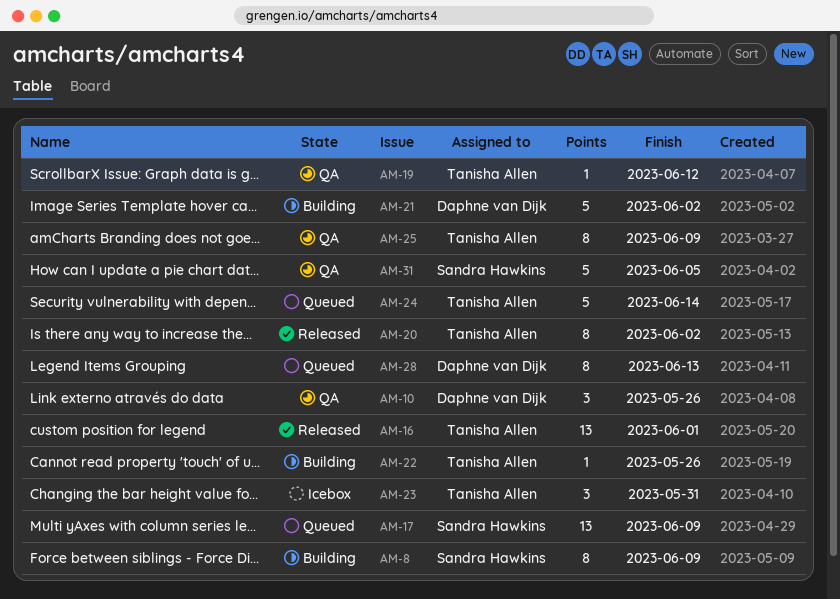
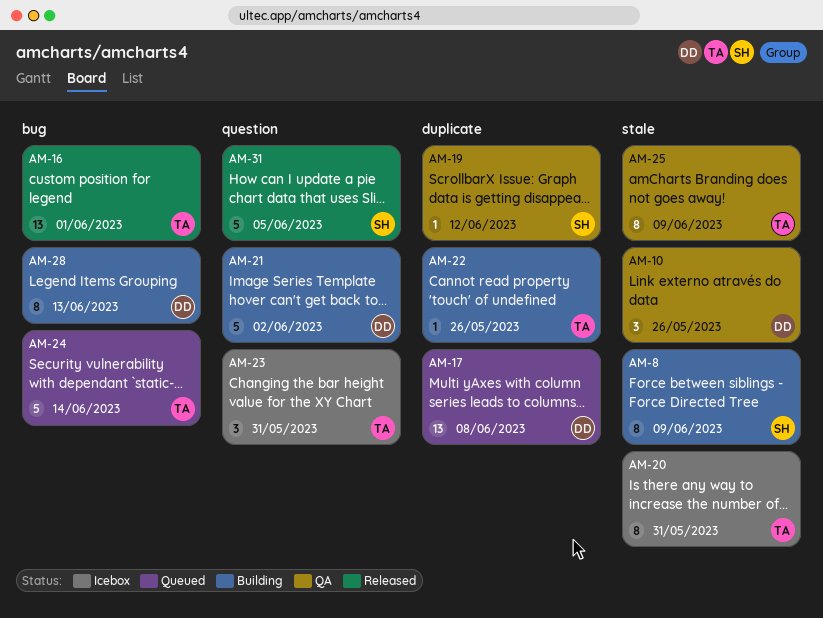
AM-17, owner: Sandra Hawkins -> Daphne van Dijk
AM-17, due: Jun 9 -> Jun 8
AM-19, owner: Tanisha Allen -> Sandra Hawkins
AM-20, status: Released -> Icebox
AM-20, due: Jun 2 -> May 31
AM-28, status: Queued -> Building
AM-31, status: QA -> Released

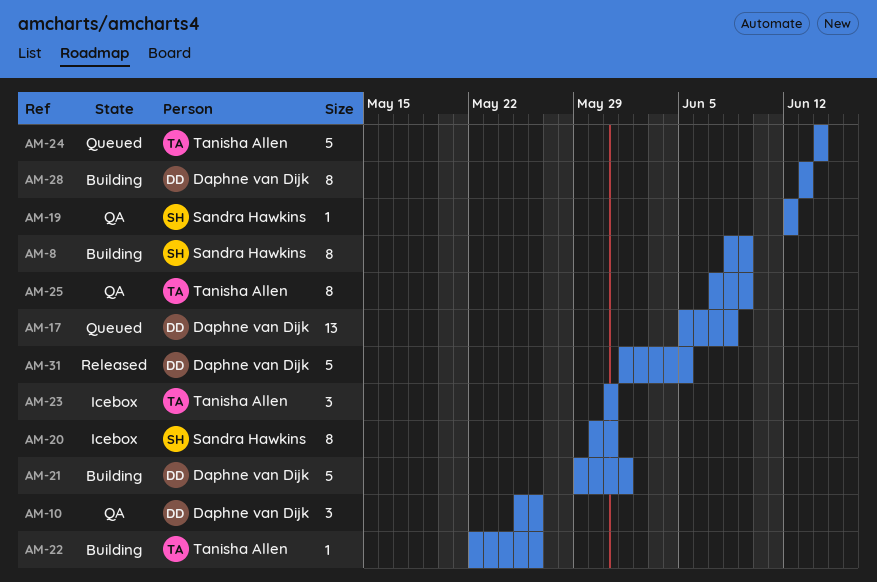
AM-16: present -> none
AM-20, owner: Tanisha Allen -> Sandra Hawkins
AM-21, due: Jun 2 -> Jun 1
AM-31, owner: Sandra Hawkins -> Daphne van Dijk

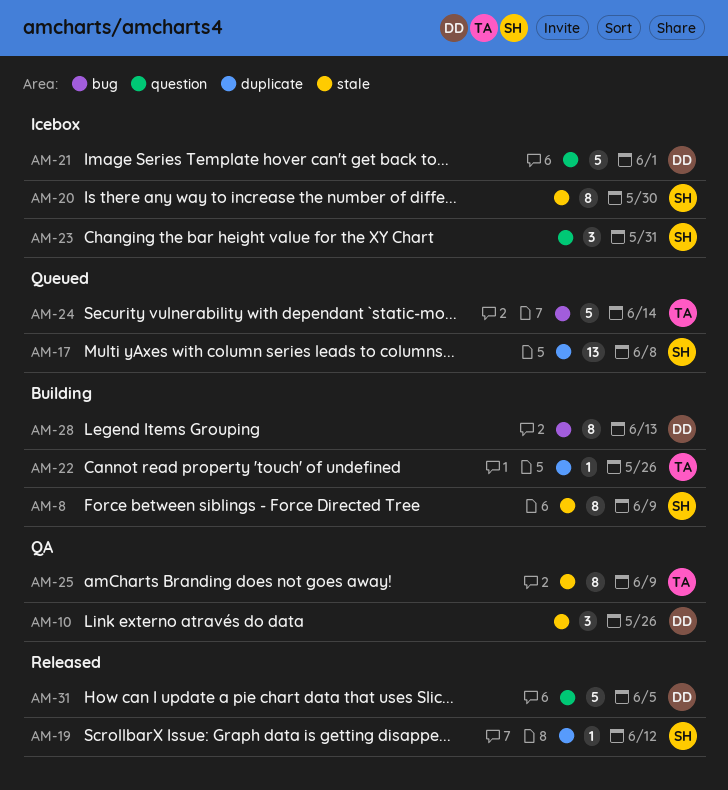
AM-17, owner: Daphne van Dijk -> Sandra Hawkins
AM-19, status: QA -> Released
AM-20, due: May 31 -> May 30
AM-21, status: Building -> Icebox
AM-23, owner: Tanisha Allen -> Sandra Hawkins

